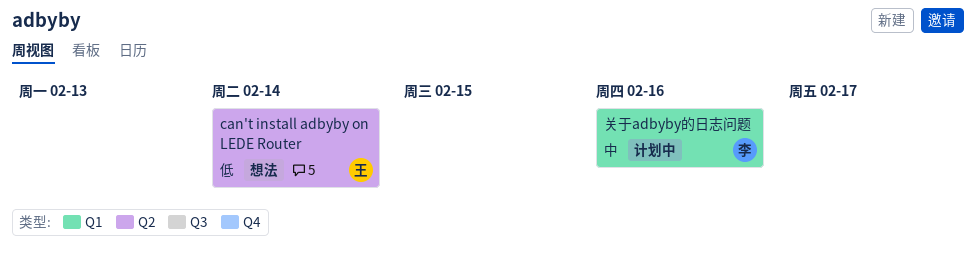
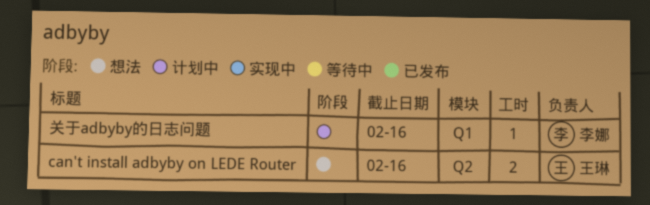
can't install adbyby on LEDE Router, due: Feb 14 -> Feb 16

